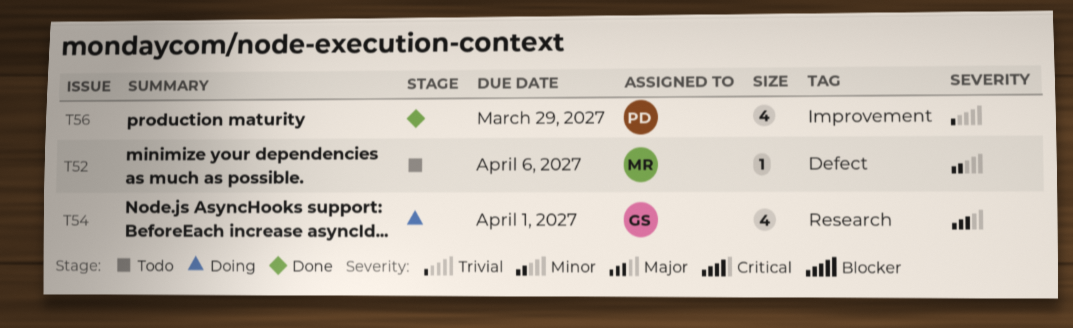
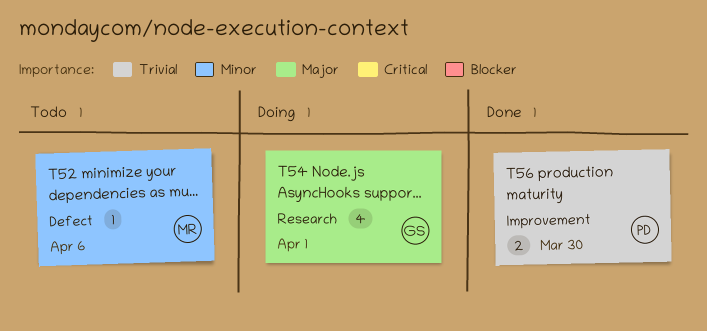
T56, estimate: 4 -> 2
T56, due: Mar 29 -> Mar 30

